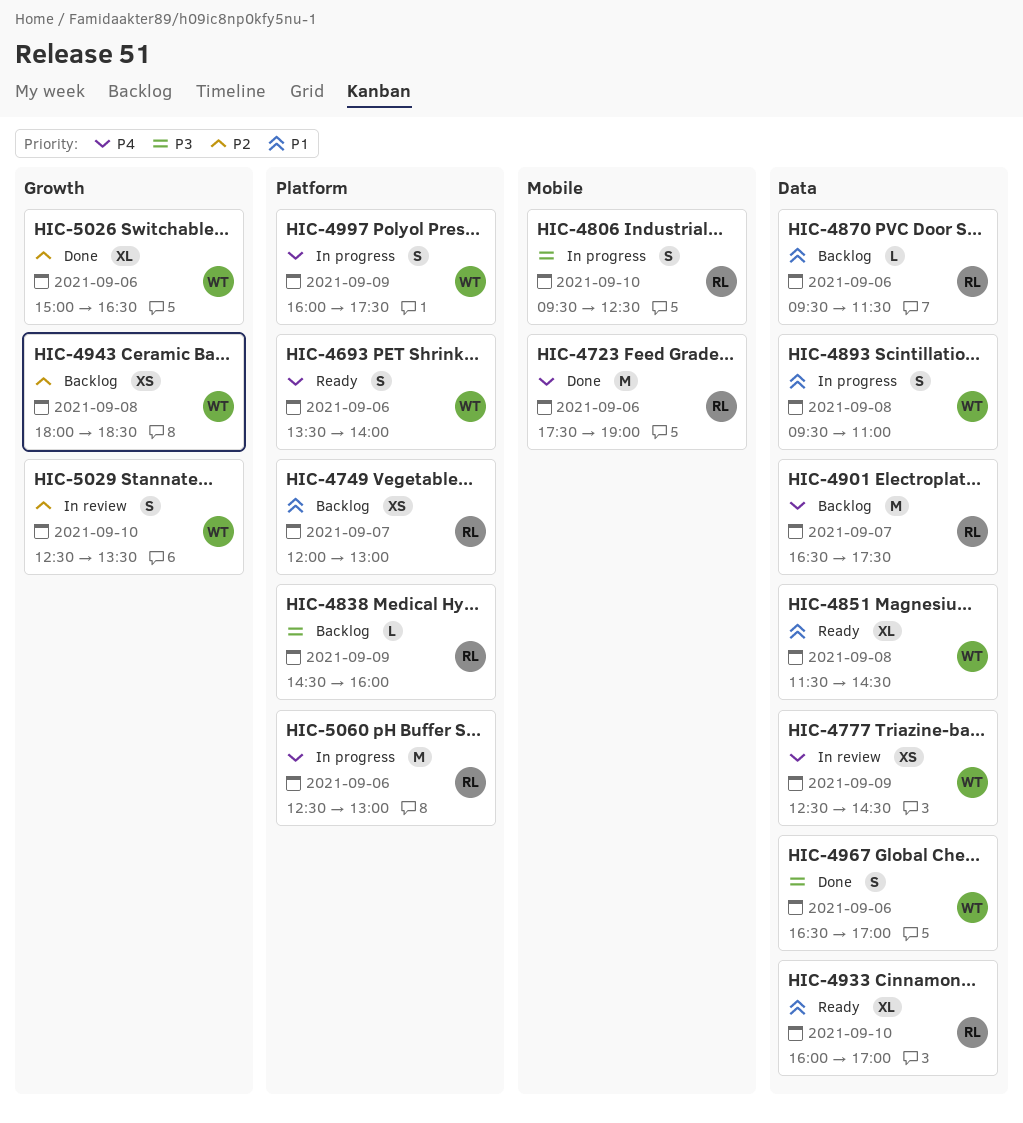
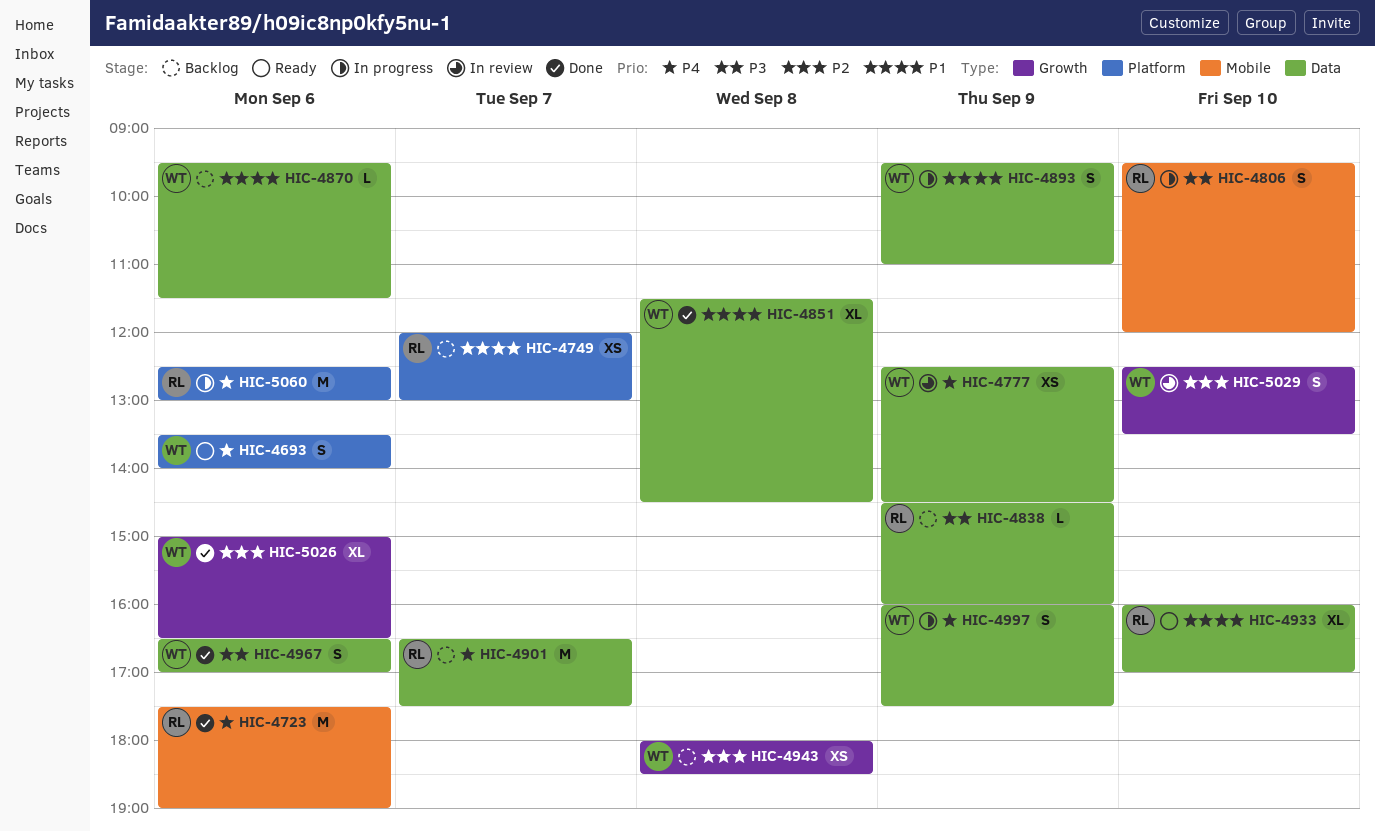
HIC-4806, ends: 12:30 -> 12:00
HIC-4838, label: Platform -> Data
HIC-4851, status: Ready -> Done
HIC-4870, owner: RL -> WT
HIC-4893, day: Sep 8 -> Sep 9
HIC-4997, label: Platform -> Data

